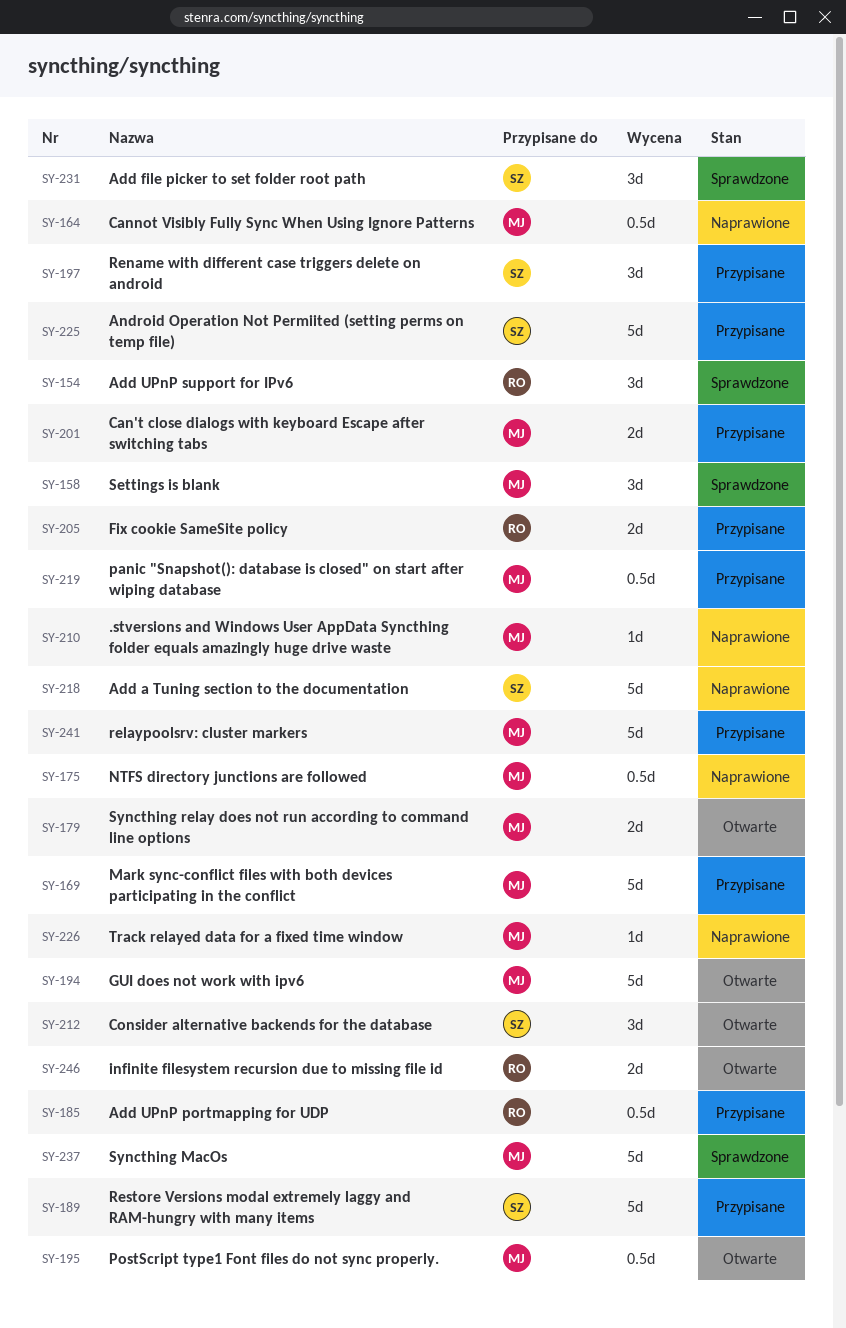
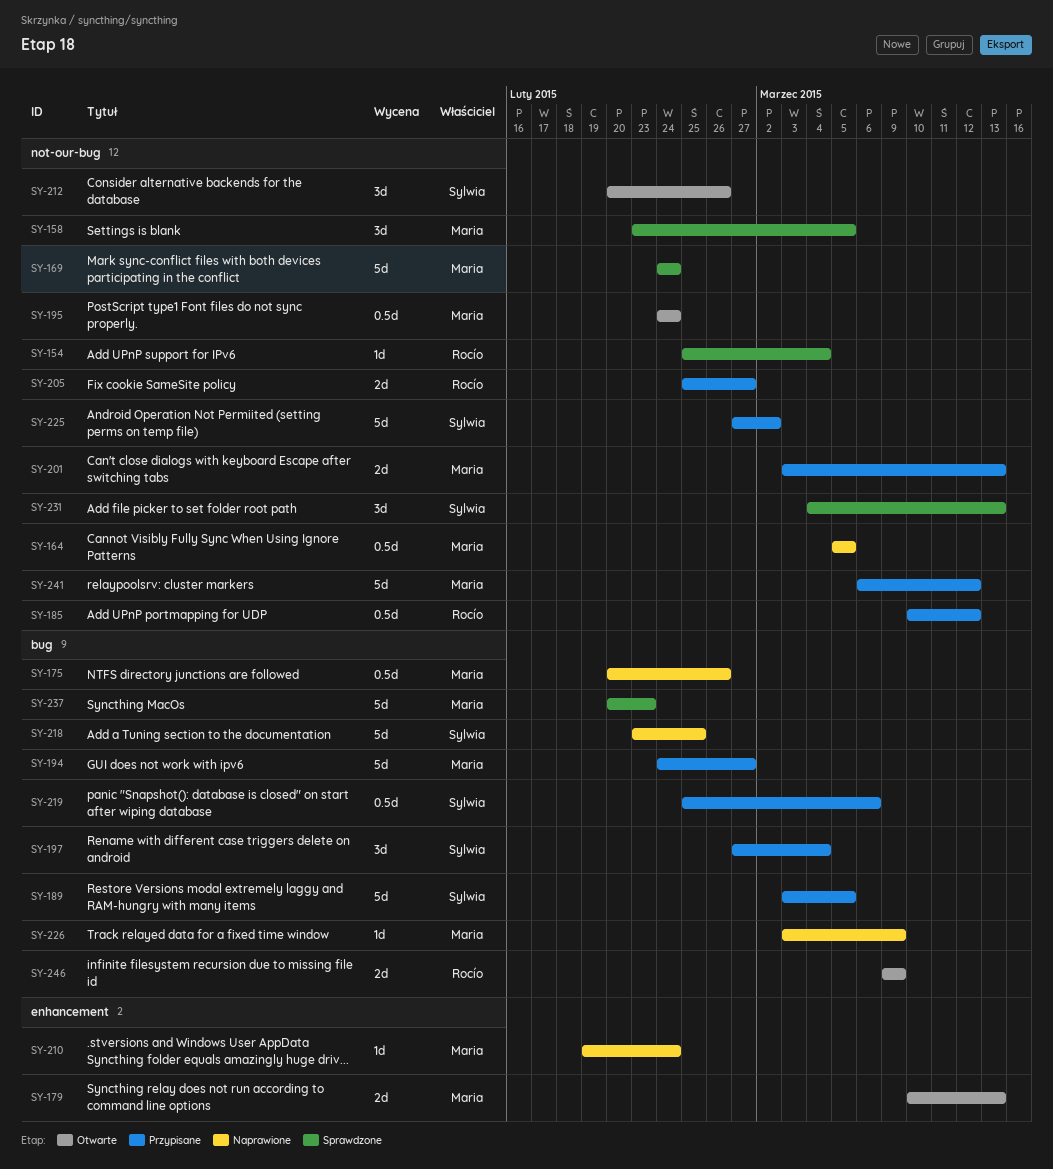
SY-154, estimate: 3d -> 1d
SY-169, status: Przypisane -> Sprawdzone
SY-194, status: Otwarte -> Przypisane
SY-219, owner: Maria -> Sylwia

